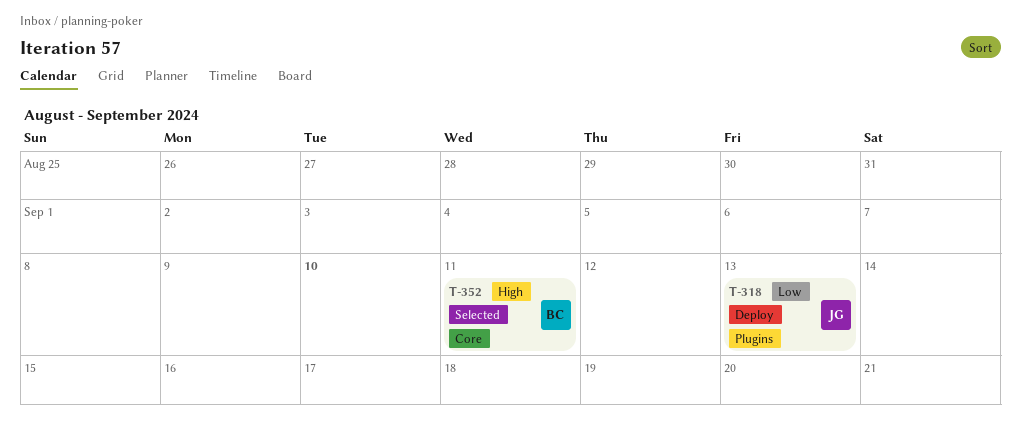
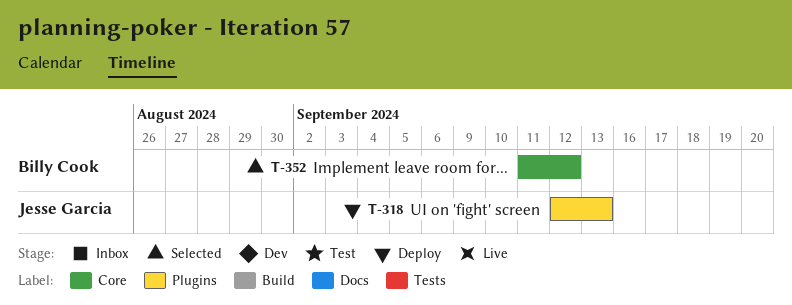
T-352, due: Sep 11 -> Sep 12

